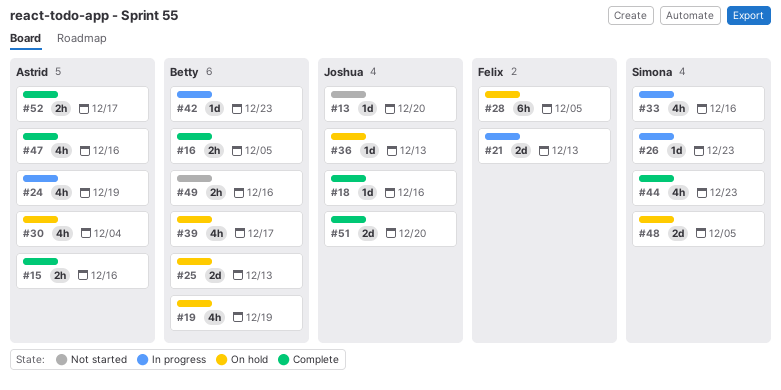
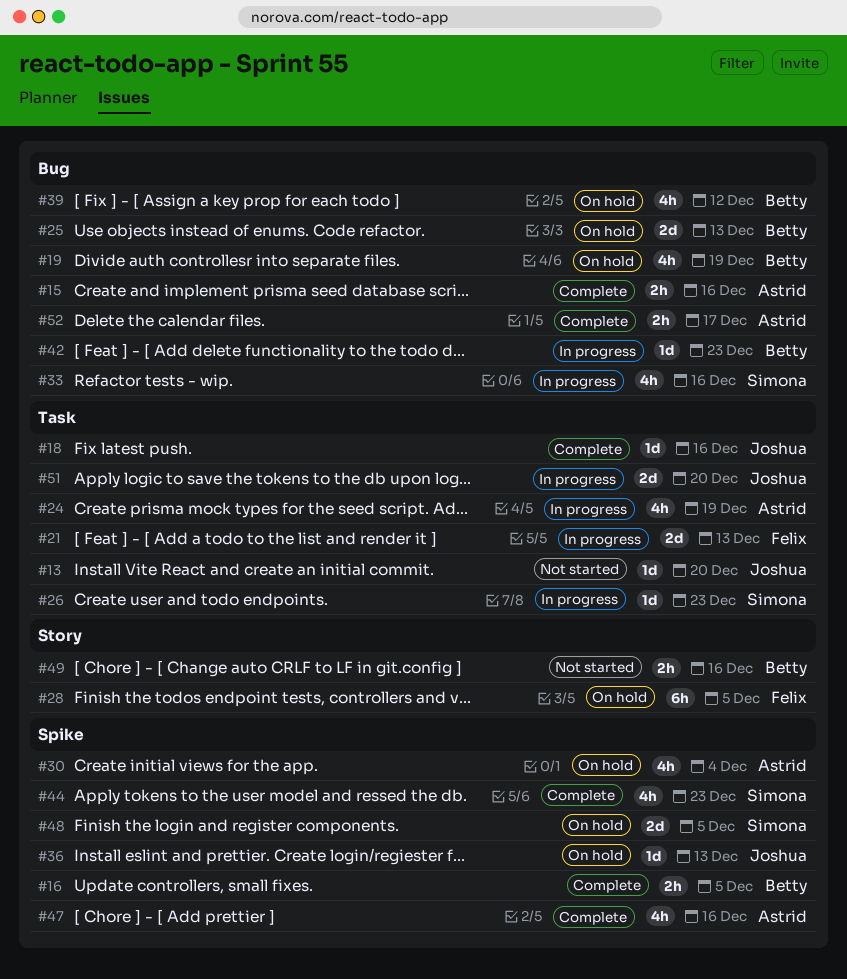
#39, due: Dec 17 -> Dec 12
#51, status: Complete -> In progress

